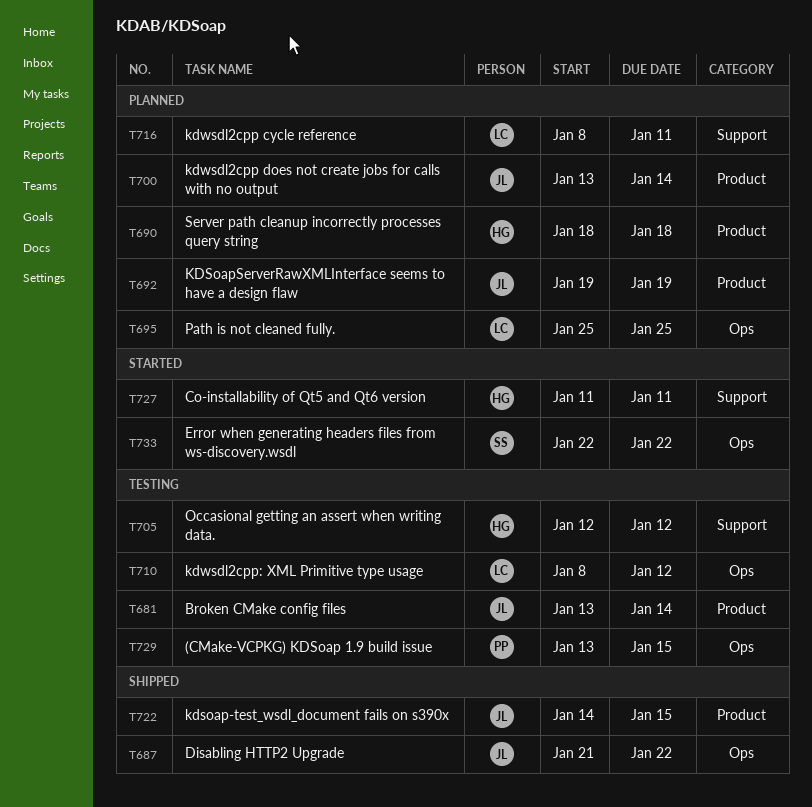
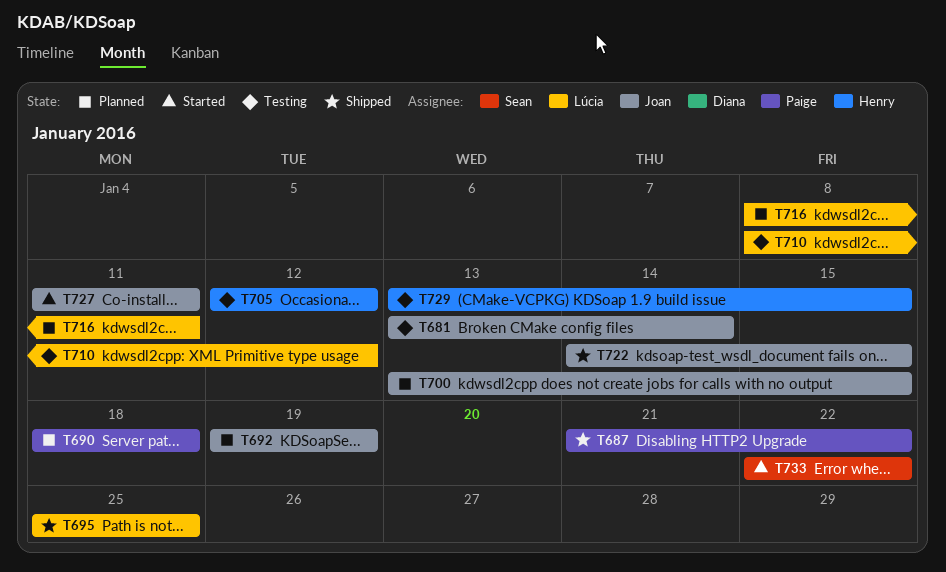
T687, owner: Joan -> Paige
T690, owner: Henry -> Paige
T695, status: Planned -> Shipped
T700, due: Jan 14 -> Jan 15
T727, owner: Henry -> Joan
T729, owner: Paige -> Henry

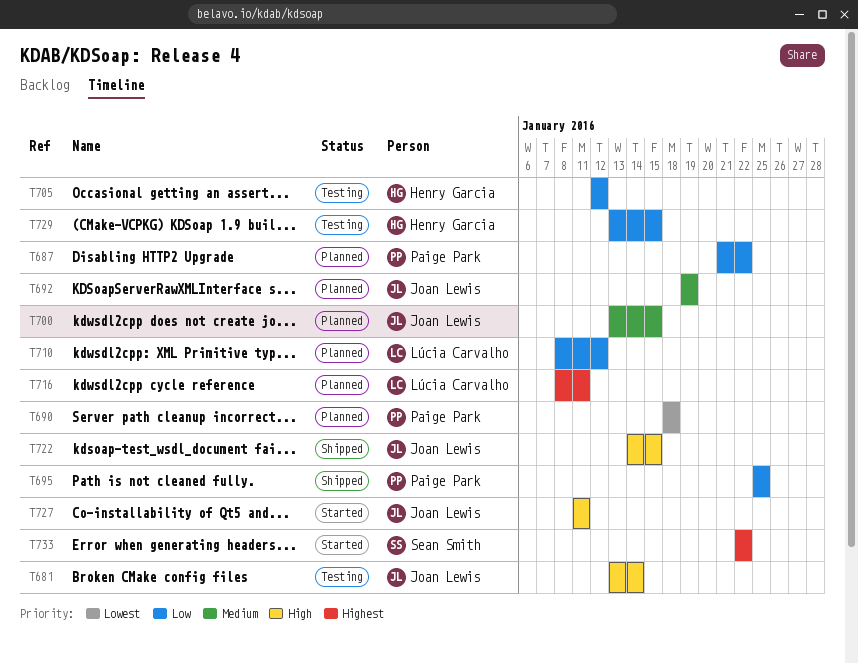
T687, status: Shipped -> Planned
T695, owner: Lúcia Carvalho -> Paige Park
T710, status: Testing -> Planned

